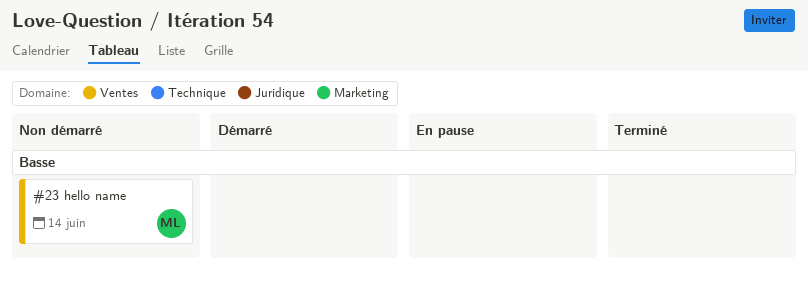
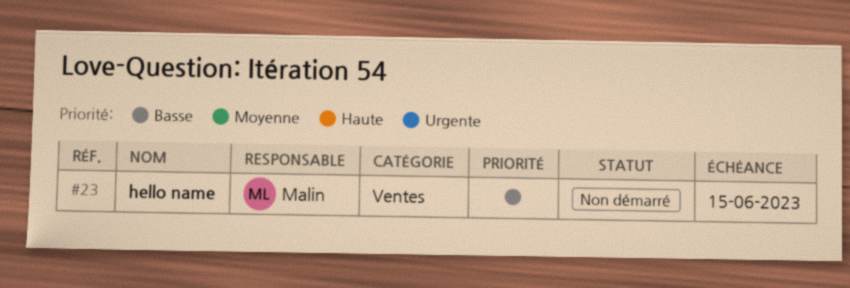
#23, due: Jun 14 -> Jun 15

